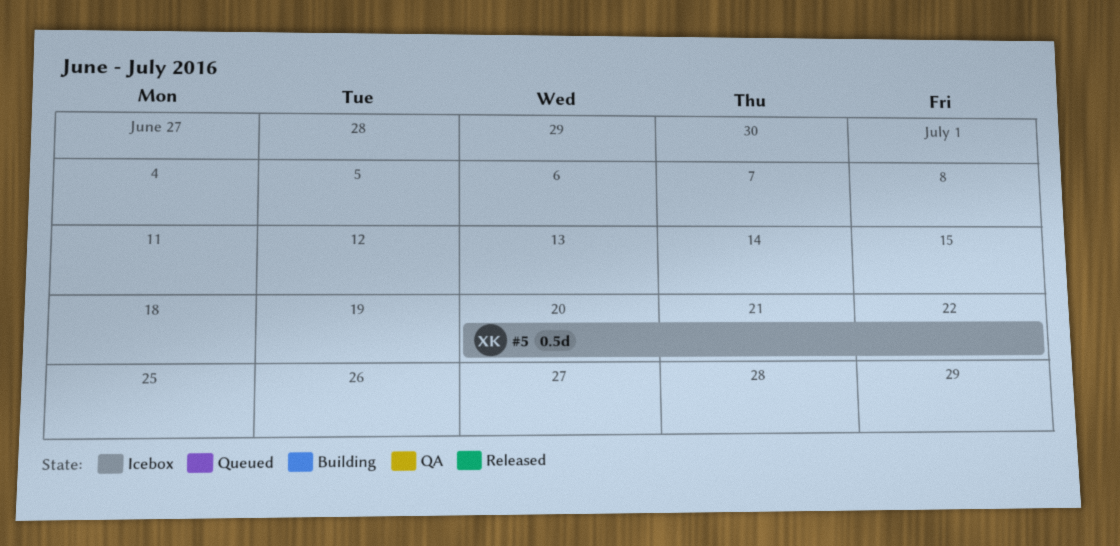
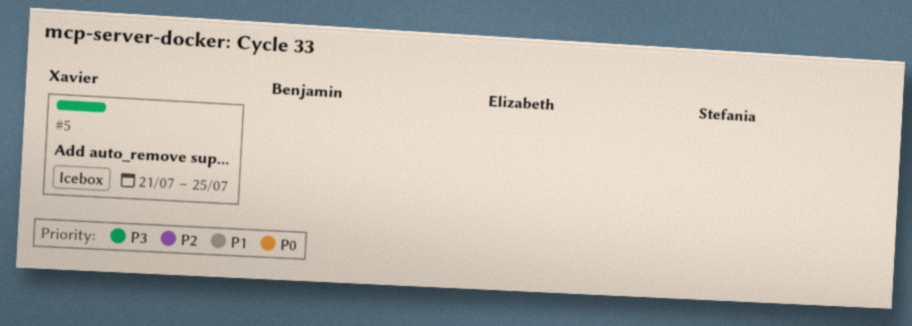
#5, start: Jul 20 -> Jul 21
#5, due: Jul 22 -> Jul 25

